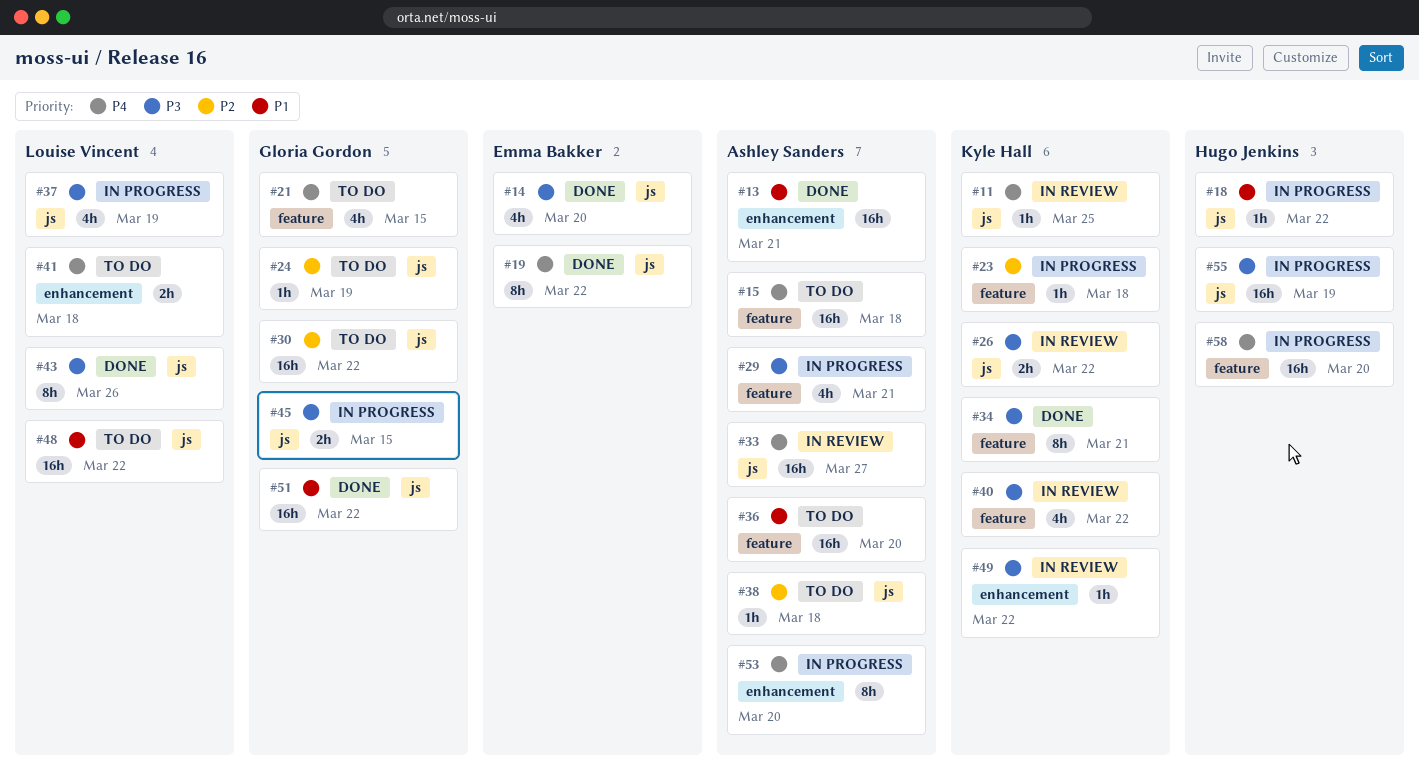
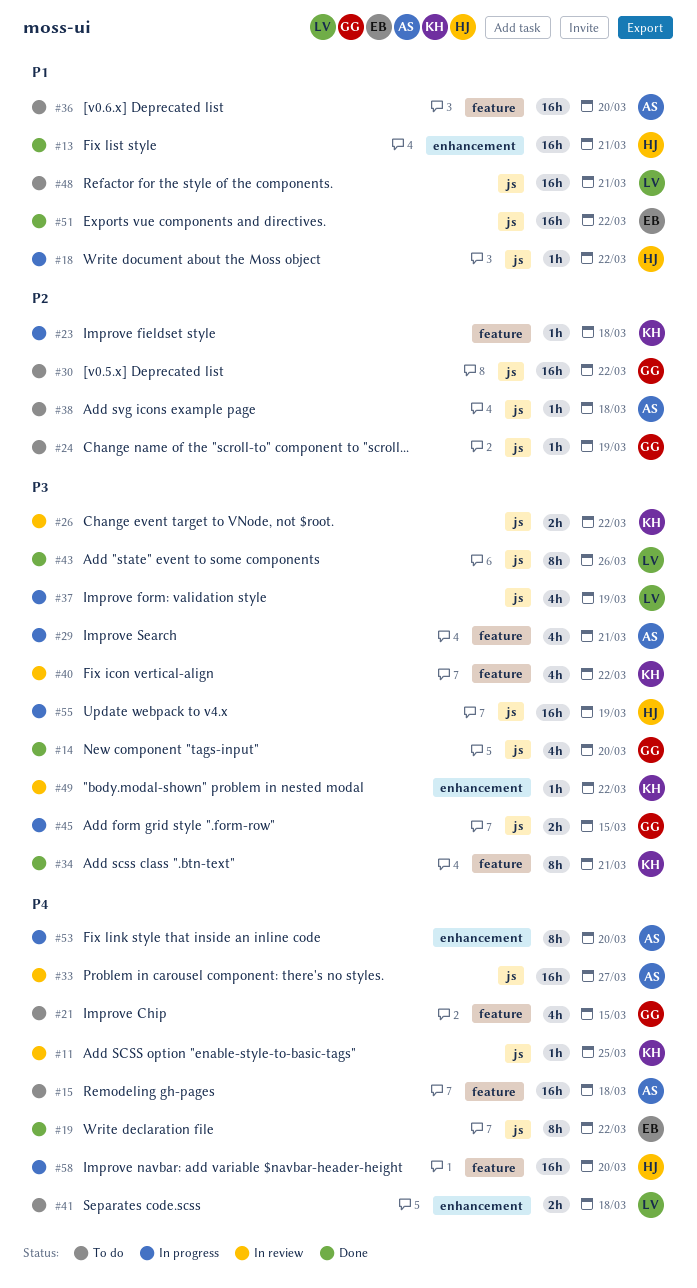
#13, owner: Ashley Sanders -> Hugo Jenkins
#14, owner: Emma Bakker -> Gloria Gordon
#48, due: Mar 22 -> Mar 21
#51, owner: Gloria Gordon -> Emma Bakker

